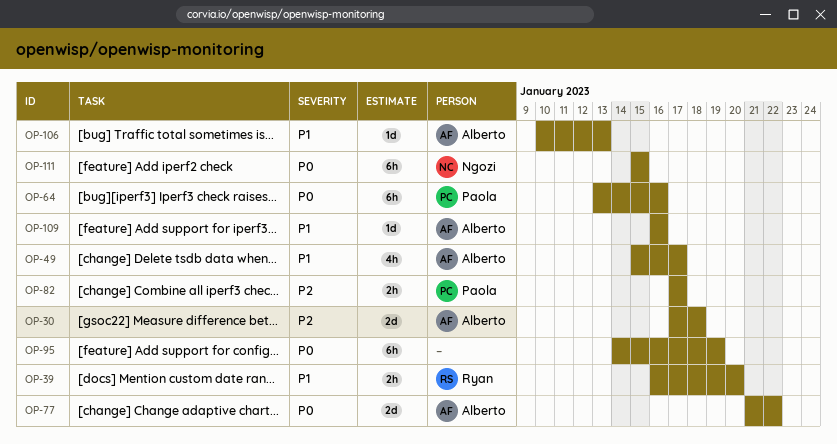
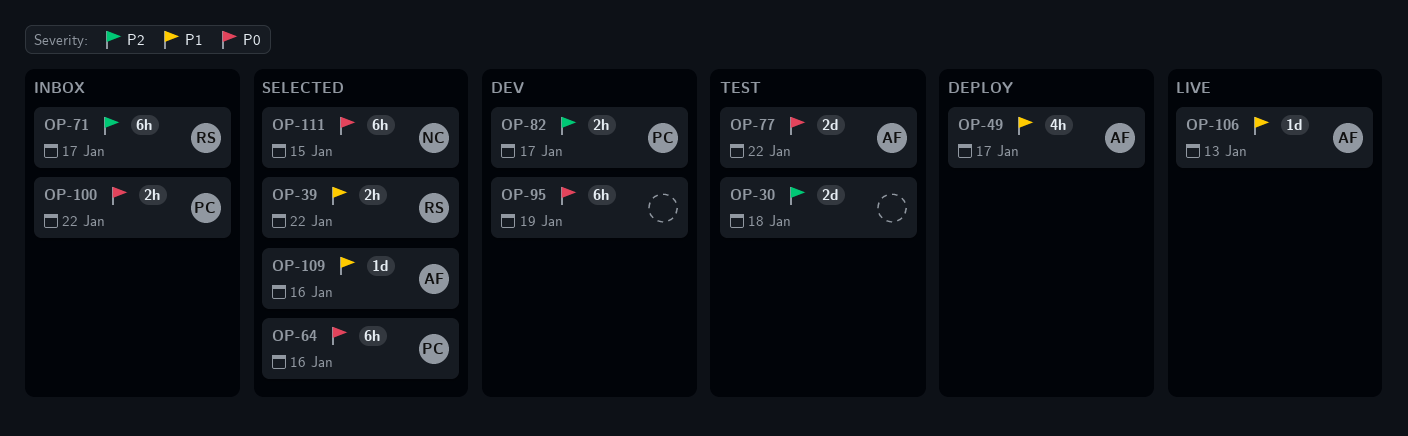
OP-30, owner: Alberto -> none
OP-39, due: Jan 20 -> Jan 22
OP-71: none -> present
OP-100: none -> present

